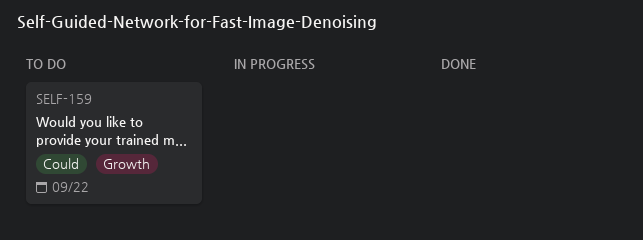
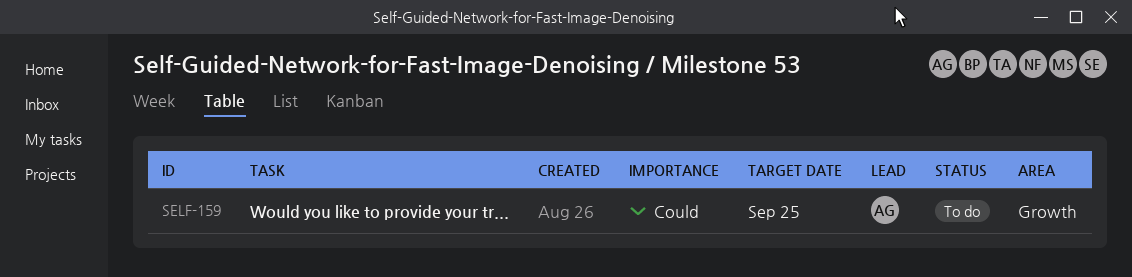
SELF-159, due: Sep 22 -> Sep 25

